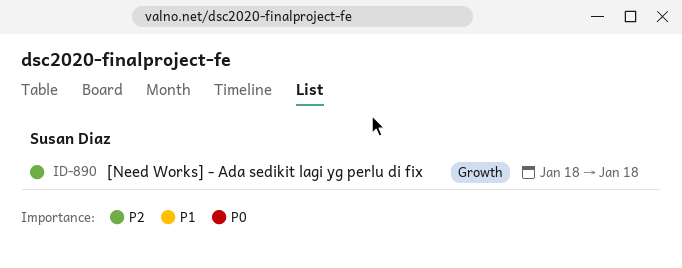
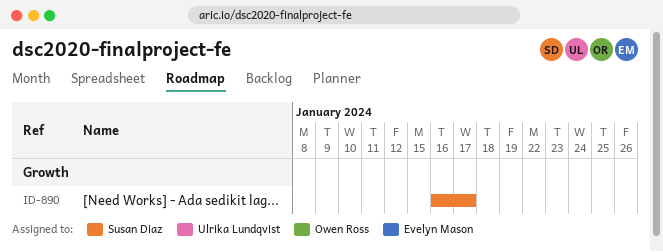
ID-890, start: Jan 18 -> Jan 16
ID-890, due: Jan 18 -> Jan 17

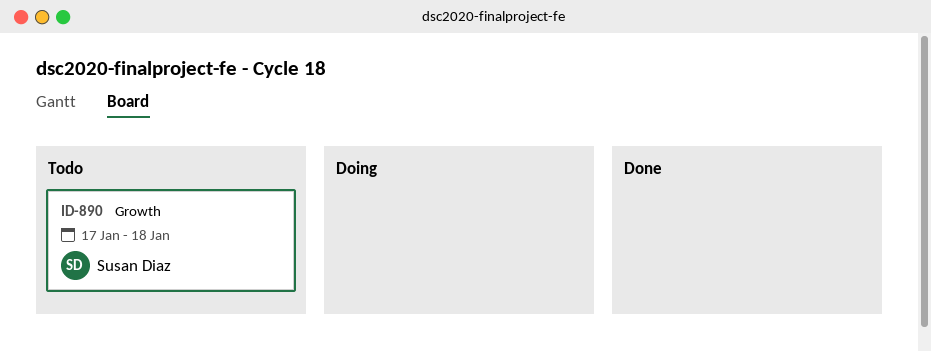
ID-890, start: Jan 16 -> Jan 17
ID-890, due: Jan 17 -> Jan 18

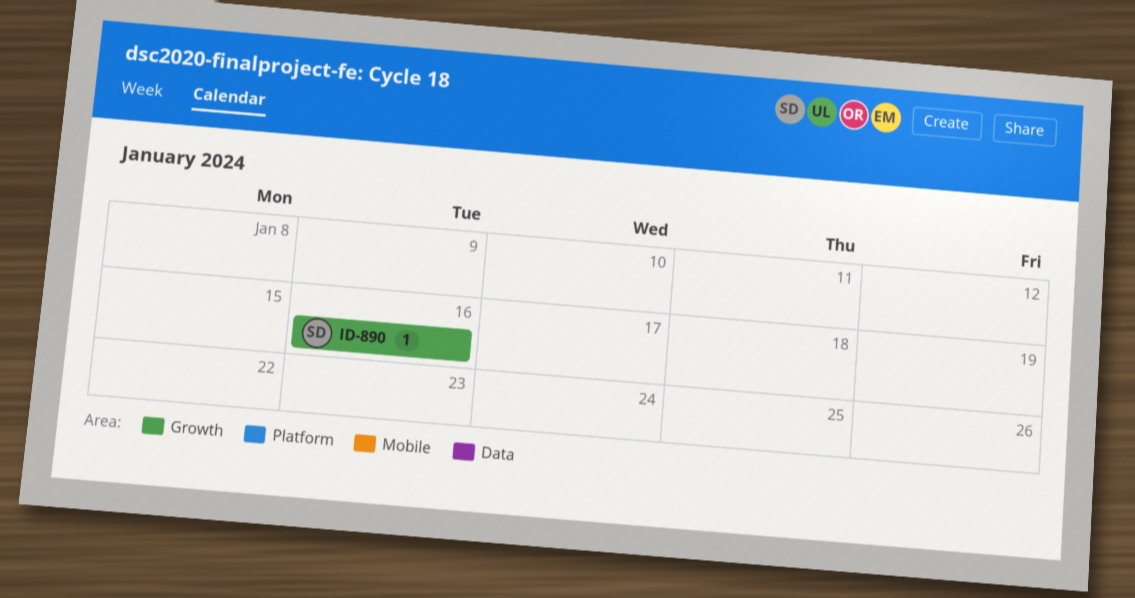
ID-890, start: Jan 17 -> Jan 16
ID-890, due: Jan 18 -> Jan 16

